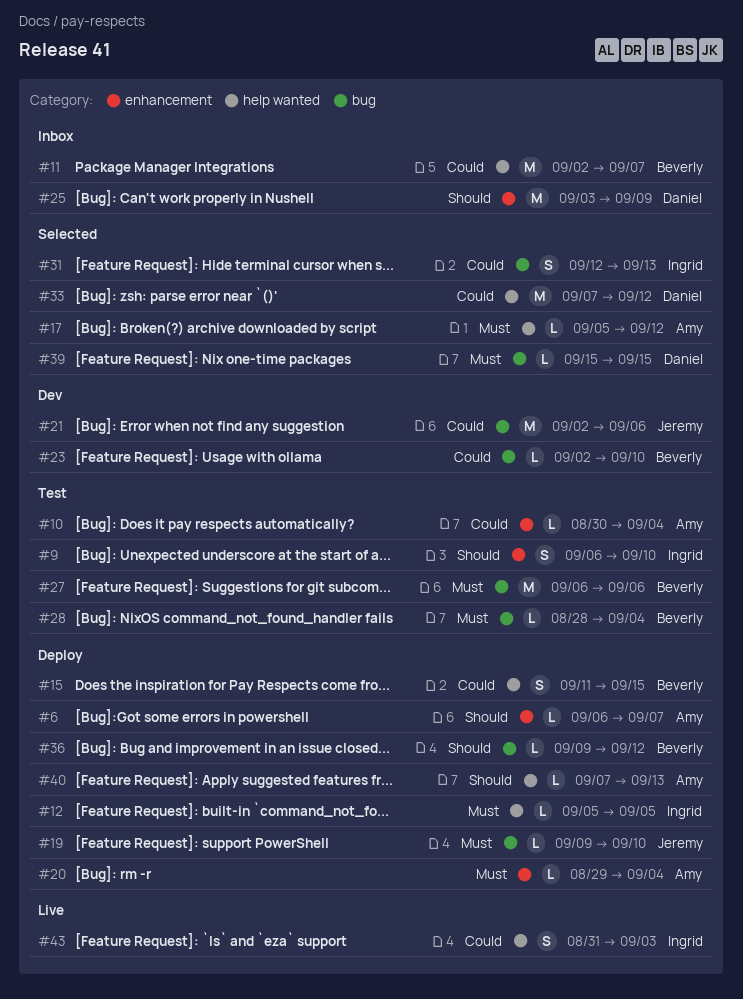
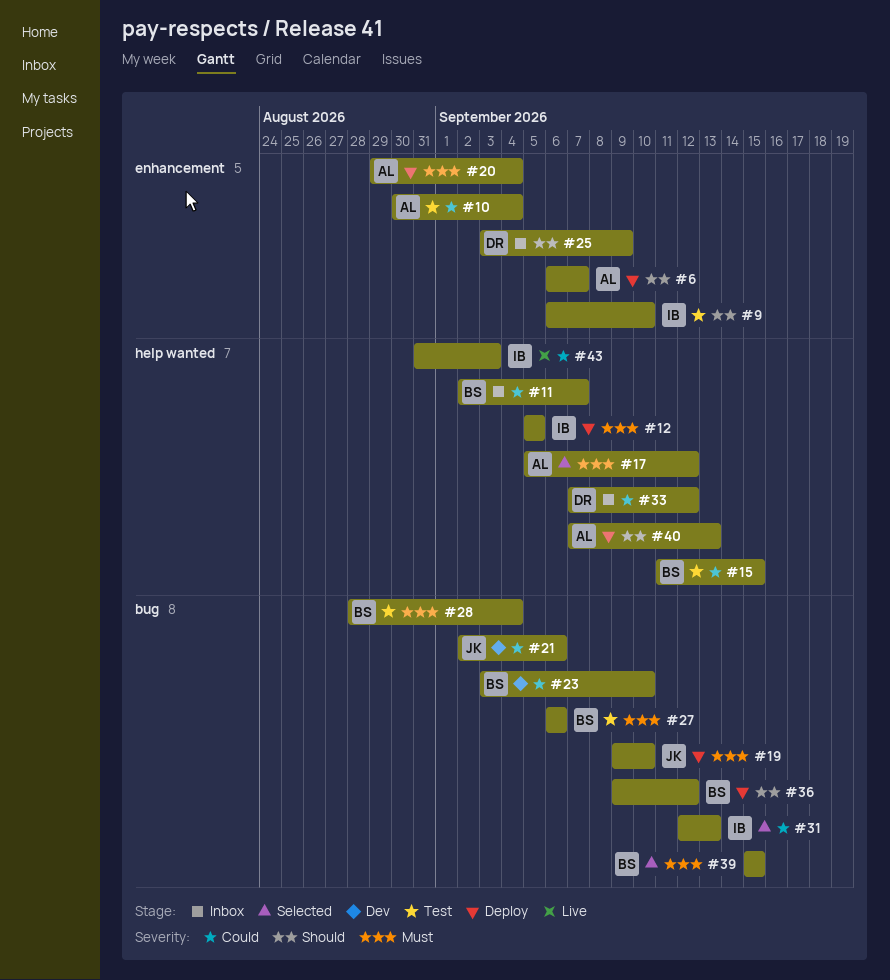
#15, status: Deploy -> Test
#23, start: Sep 2 -> Sep 3
#33, status: Selected -> Inbox
#39, owner: Daniel -> Beverly

